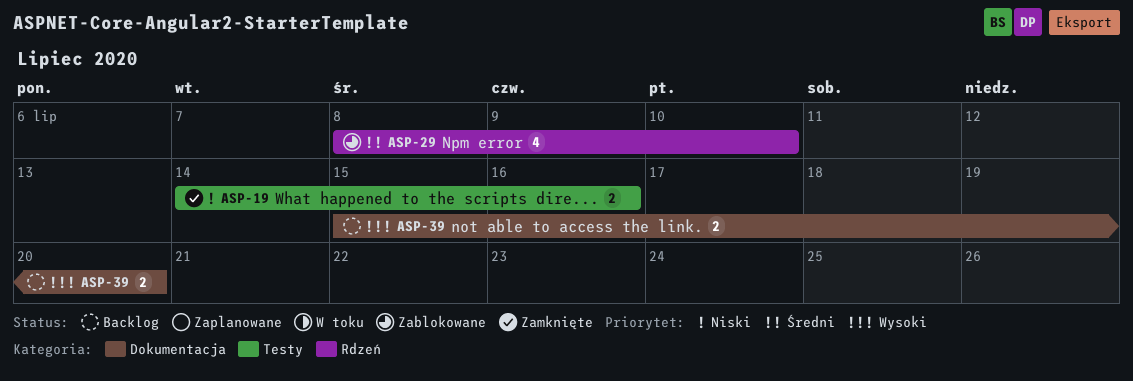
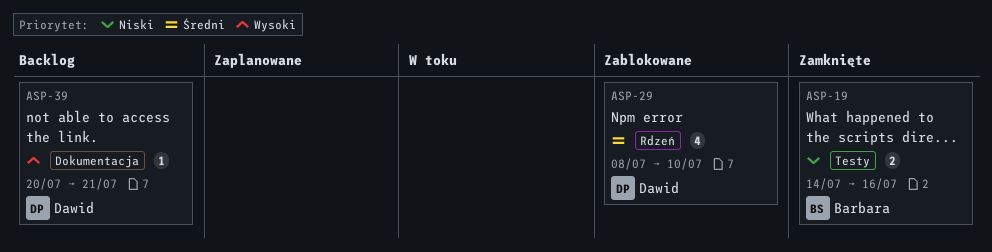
ASP-39, estimate: 2 -> 1
ASP-39, start: Jul 15 -> Jul 20
ASP-39, due: Jul 20 -> Jul 21

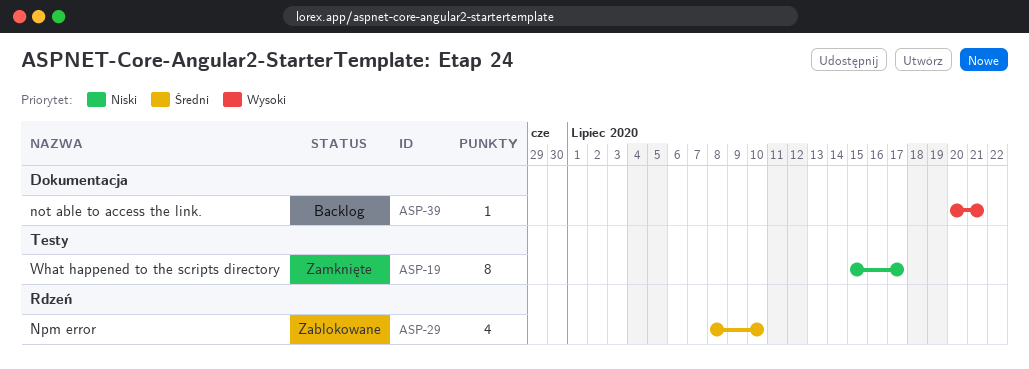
ASP-19, estimate: 2 -> 8
ASP-19, start: Jul 14 -> Jul 15
ASP-19, due: Jul 16 -> Jul 17

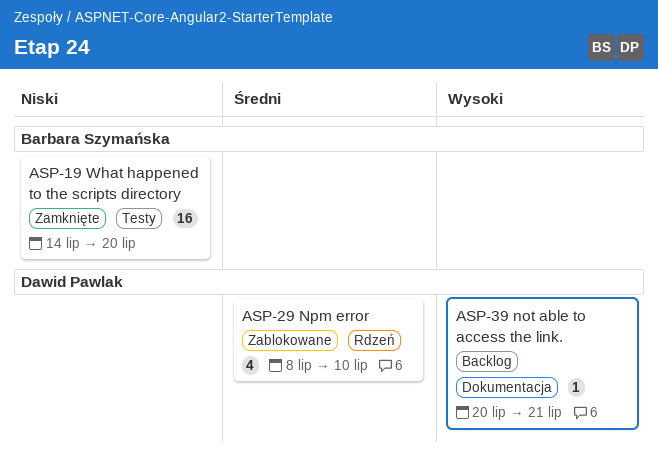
ASP-19, estimate: 8 -> 16
ASP-19, start: Jul 15 -> Jul 14
ASP-19, due: Jul 17 -> Jul 20

